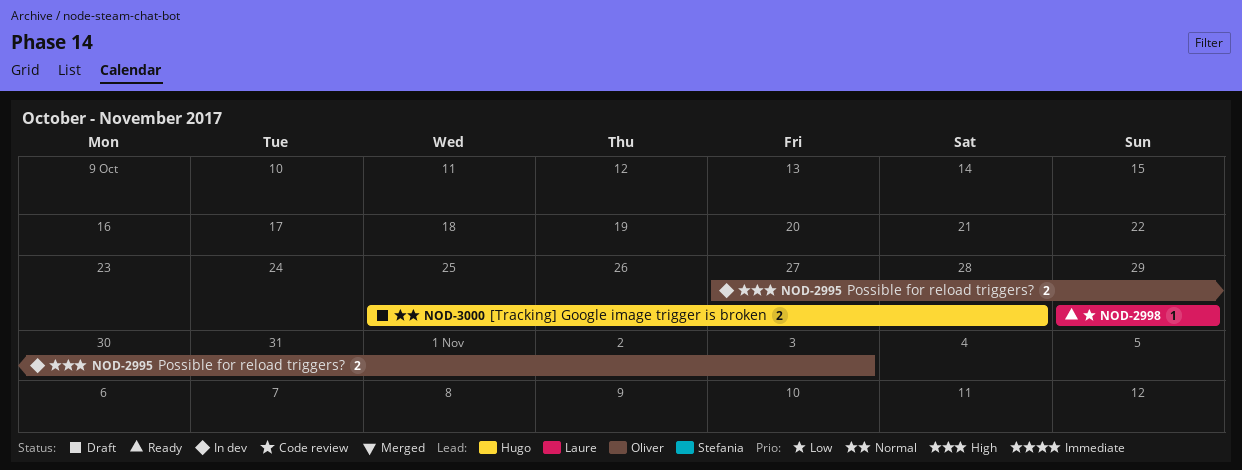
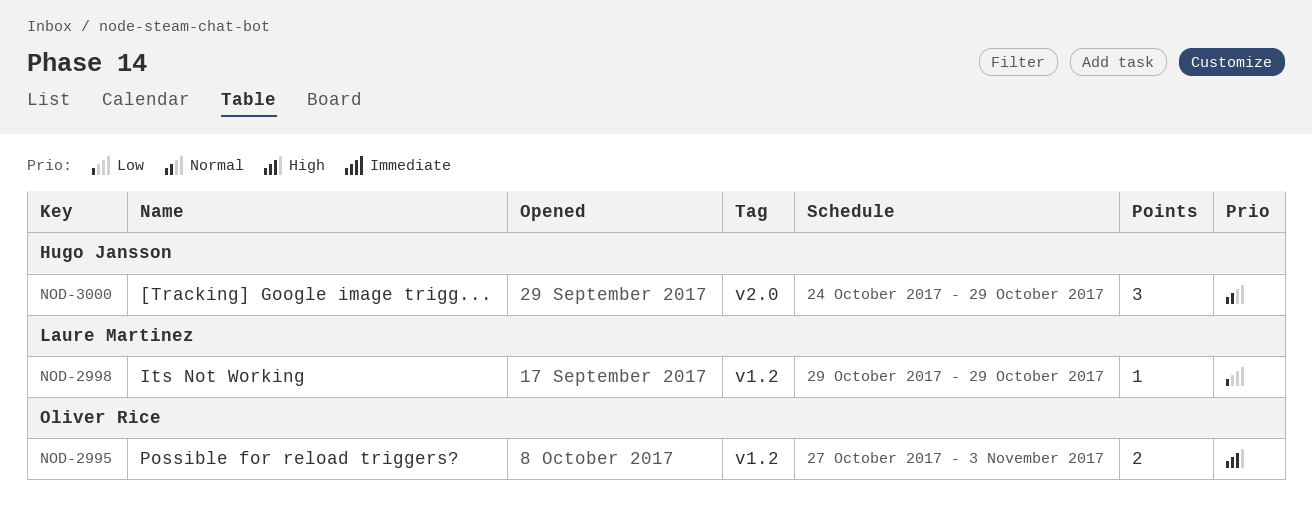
NOD-3000, estimate: 2 -> 3
NOD-3000, start: Oct 25 -> Oct 24
NOD-3000, due: Oct 28 -> Oct 29

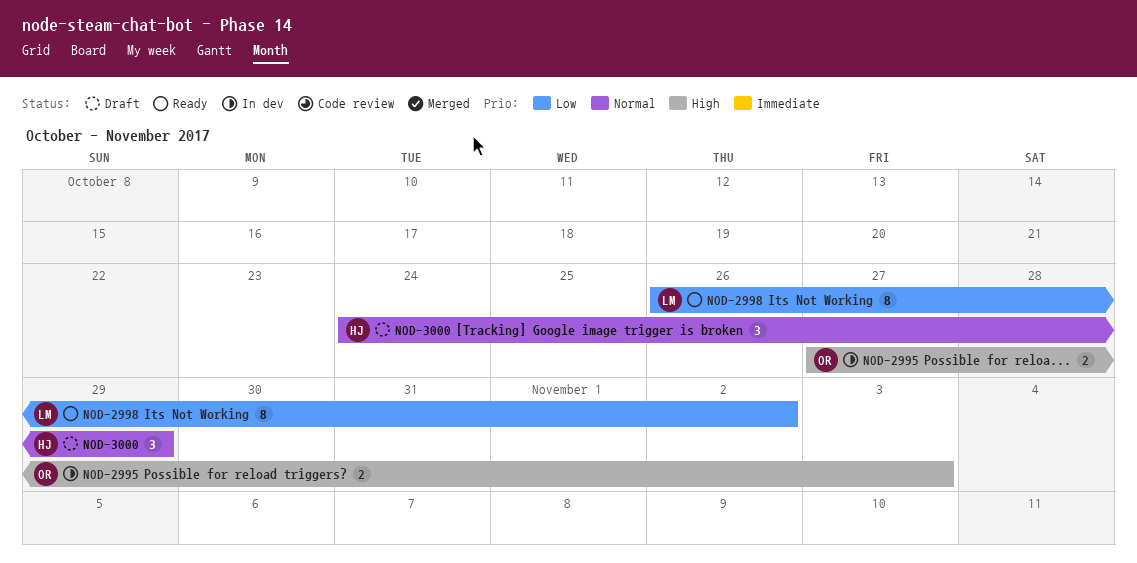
NOD-2998, estimate: 1 -> 8
NOD-2998, start: Oct 29 -> Oct 26
NOD-2998, due: Oct 29 -> Nov 2

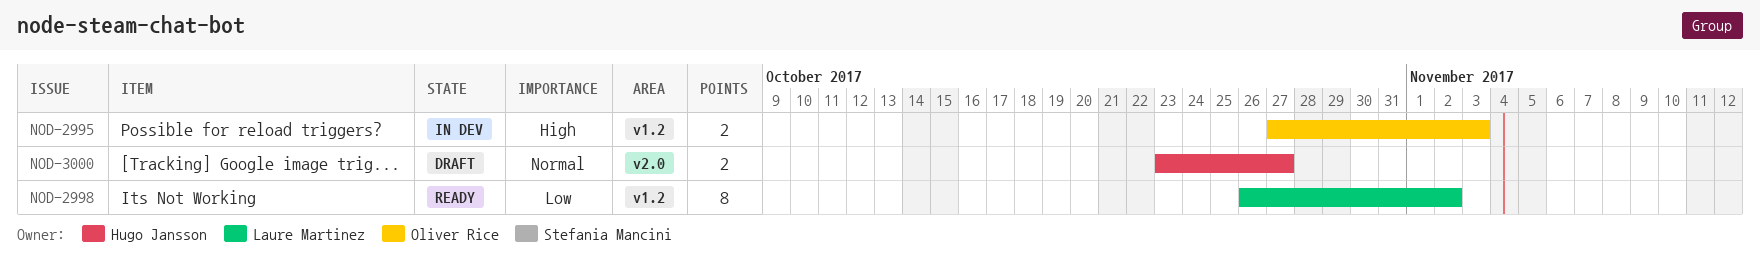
NOD-3000, estimate: 3 -> 2
NOD-3000, start: Oct 24 -> Oct 23
NOD-3000, due: Oct 29 -> Oct 27

